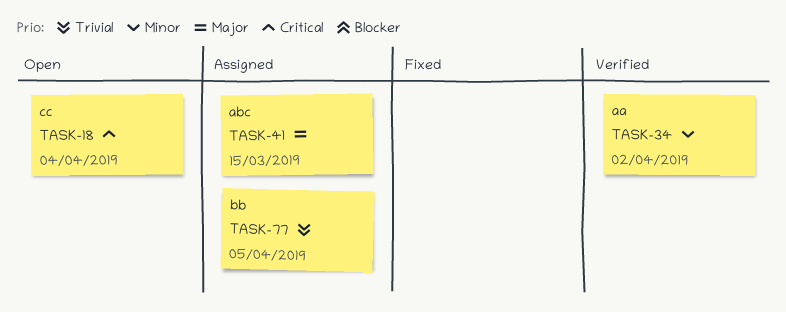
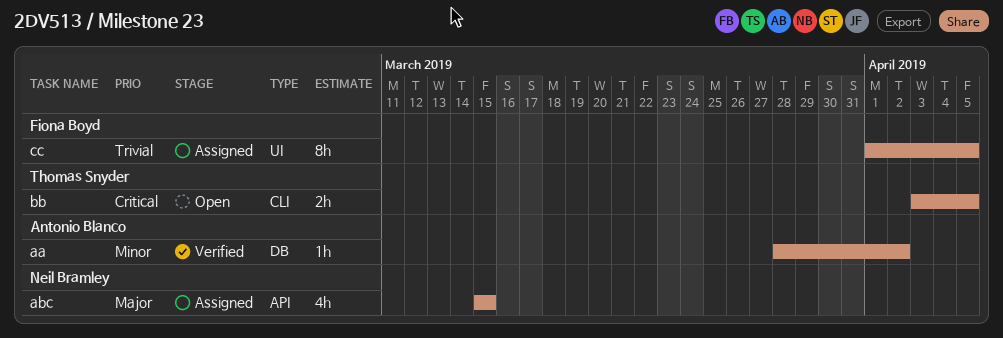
bb, status: Assigned -> Open
bb, priority: Trivial -> Critical
cc, status: Open -> Assigned
cc, priority: Critical -> Trivial
cc, due: Apr 4 -> Apr 5

